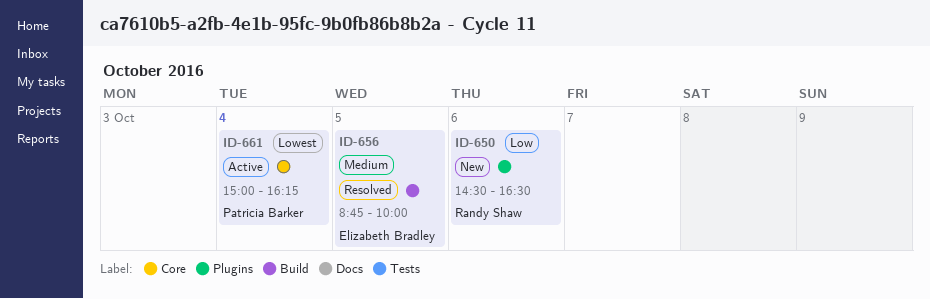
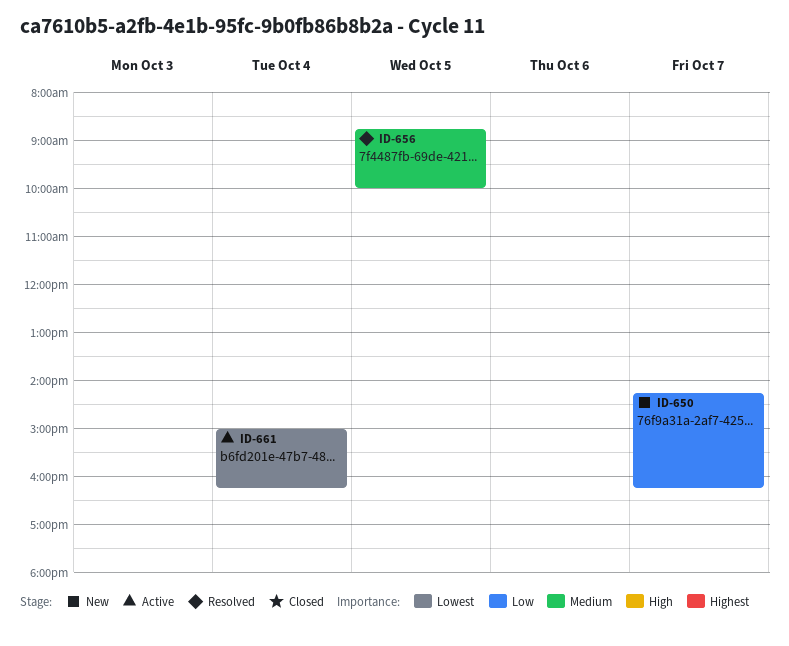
ID-650, day: Oct 6 -> Oct 7
ID-650, begins: 14:30 -> 14:15
ID-650, ends: 16:30 -> 16:15

